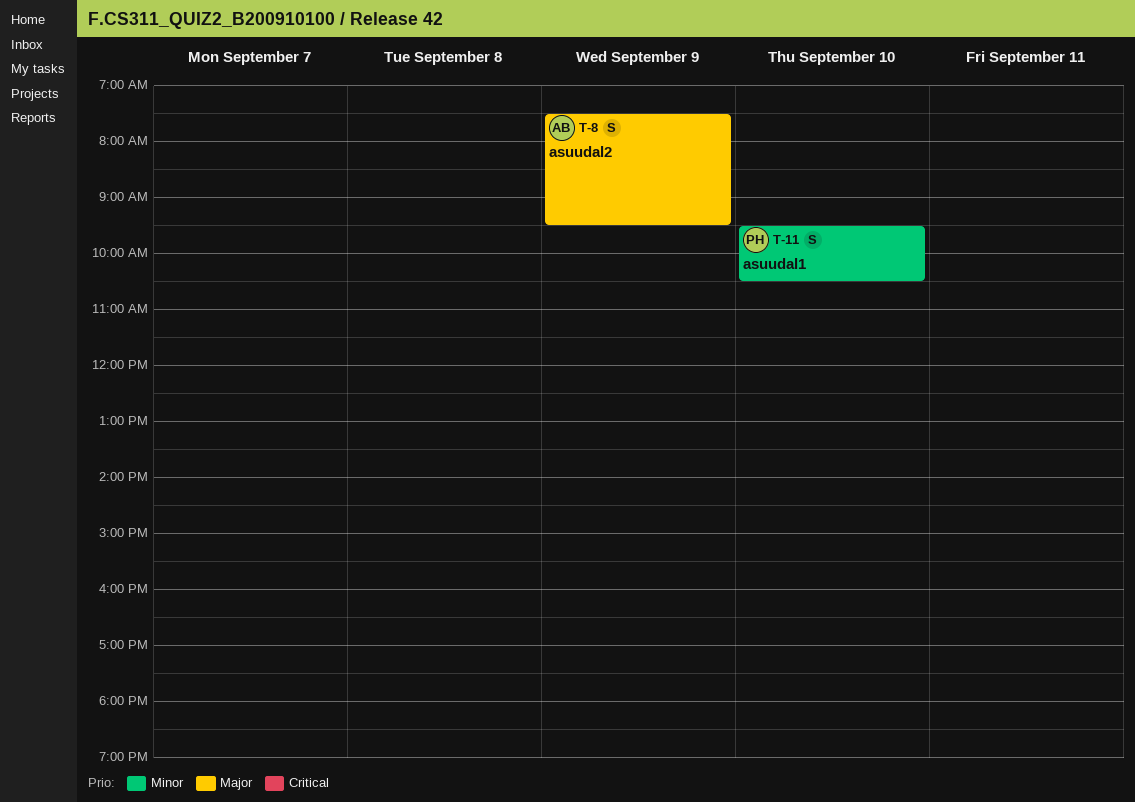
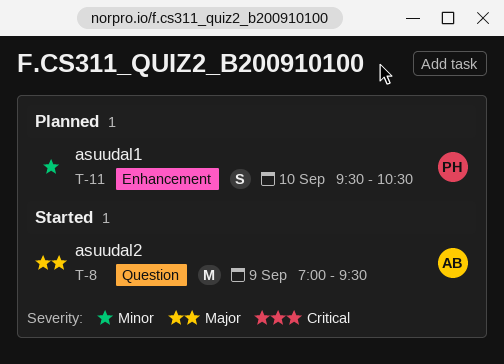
T-8, estimate: S -> M
T-8, begins: 07:30 -> 07:00

